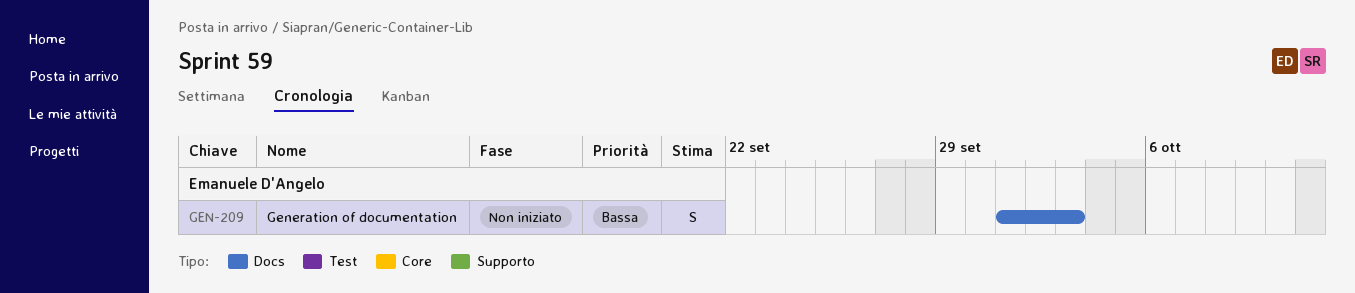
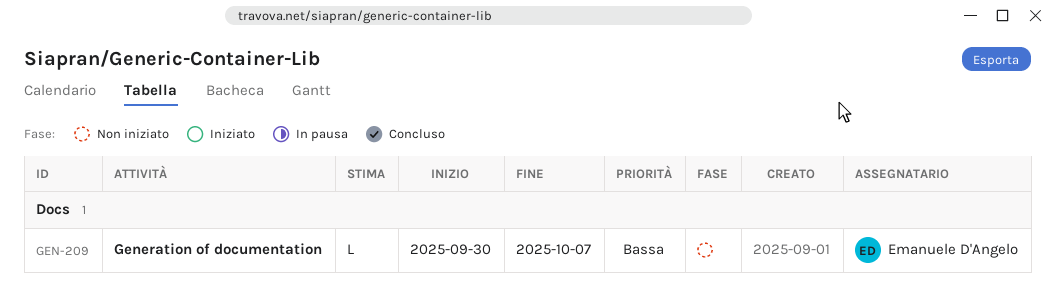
GEN-209, estimate: S -> L
GEN-209, start: Oct 1 -> Sep 30
GEN-209, due: Oct 3 -> Oct 7

